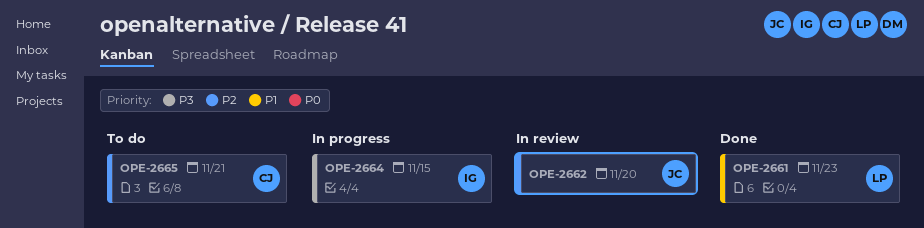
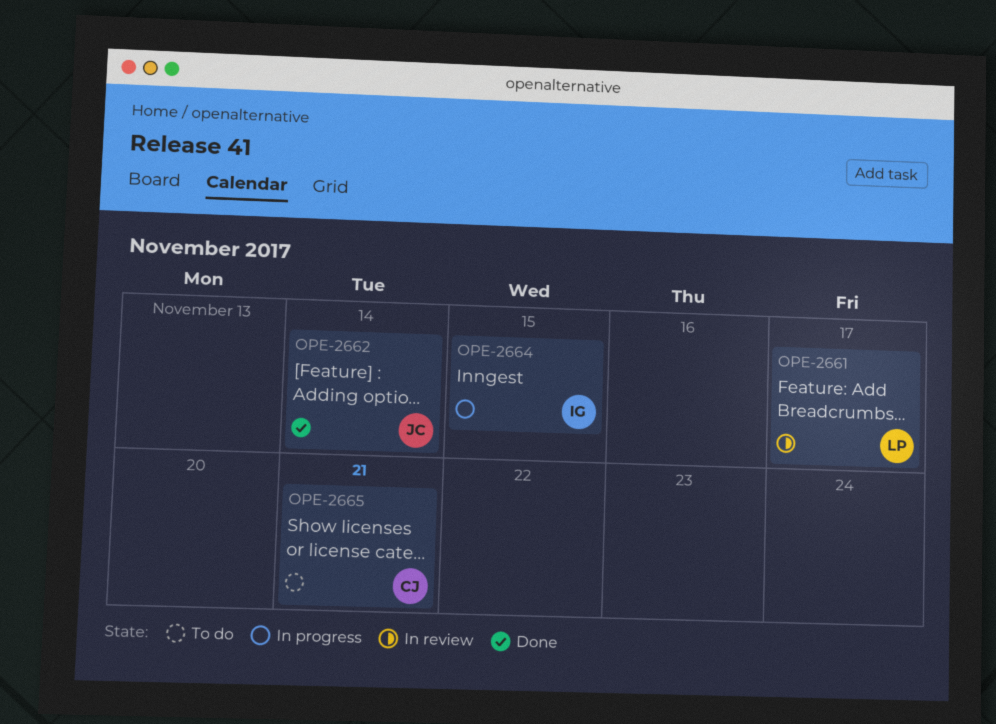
OPE-2661, status: Done -> In review
OPE-2661, due: Nov 23 -> Nov 17
OPE-2662, status: In review -> Done
OPE-2662, due: Nov 20 -> Nov 14

